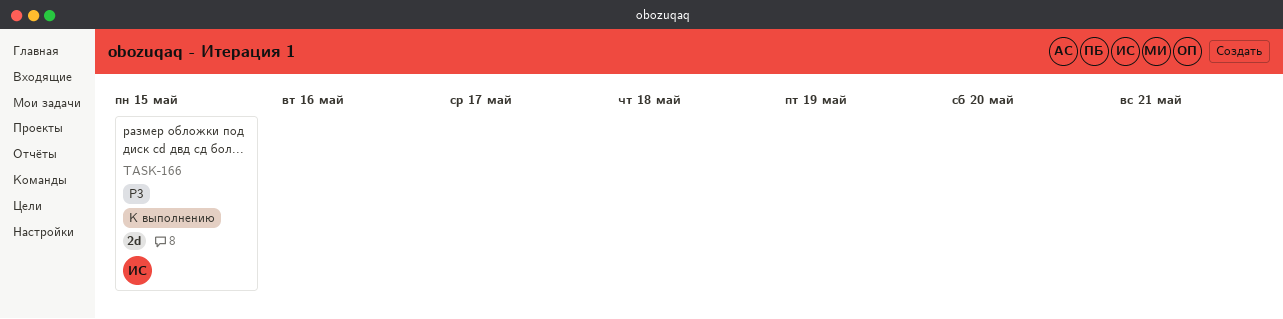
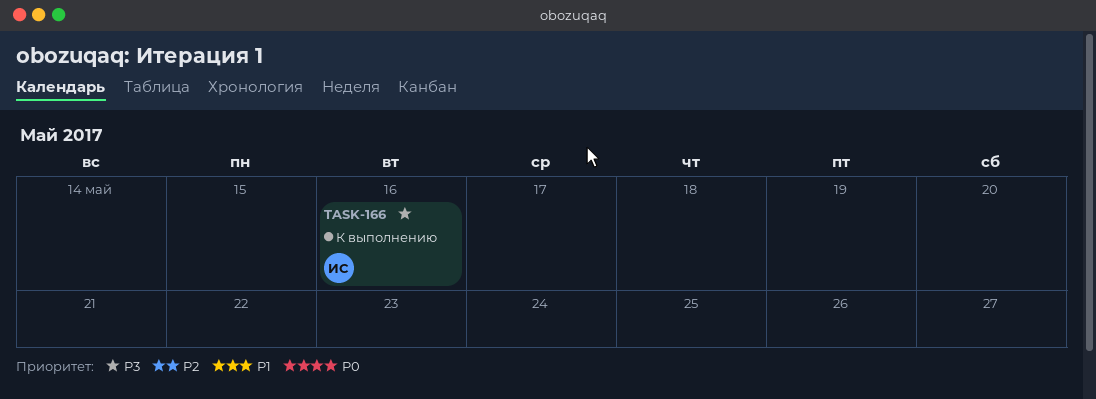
TASK-166, due: May 15 -> May 16

